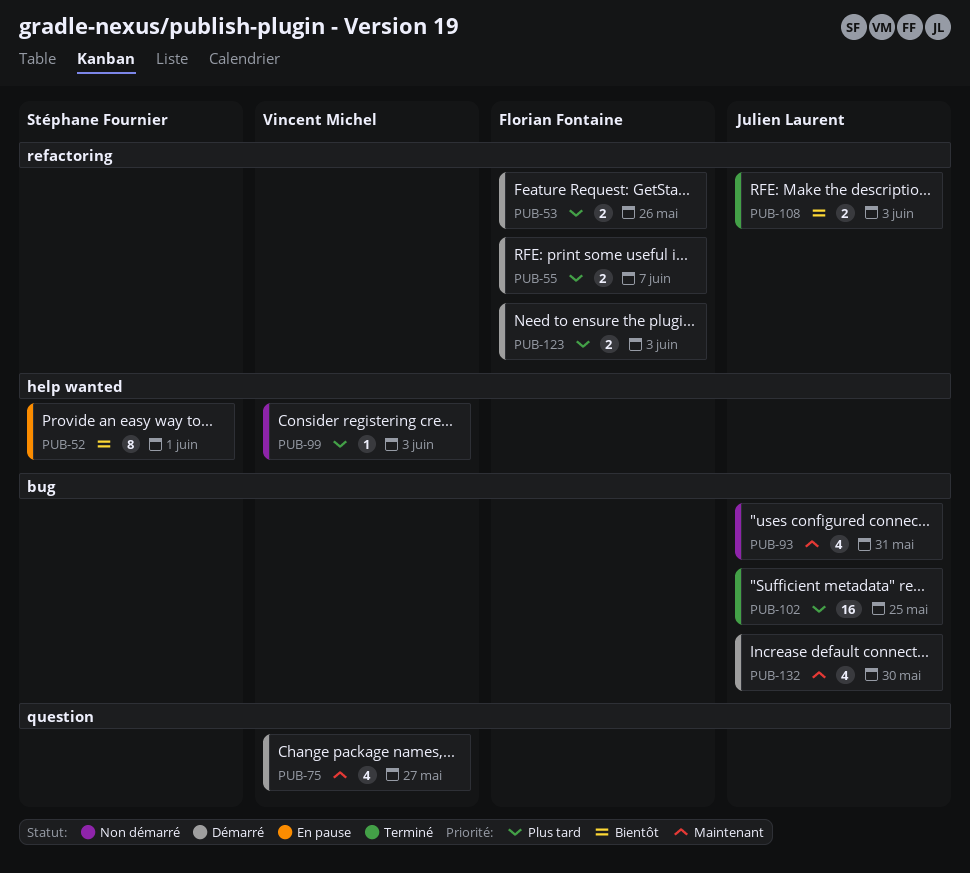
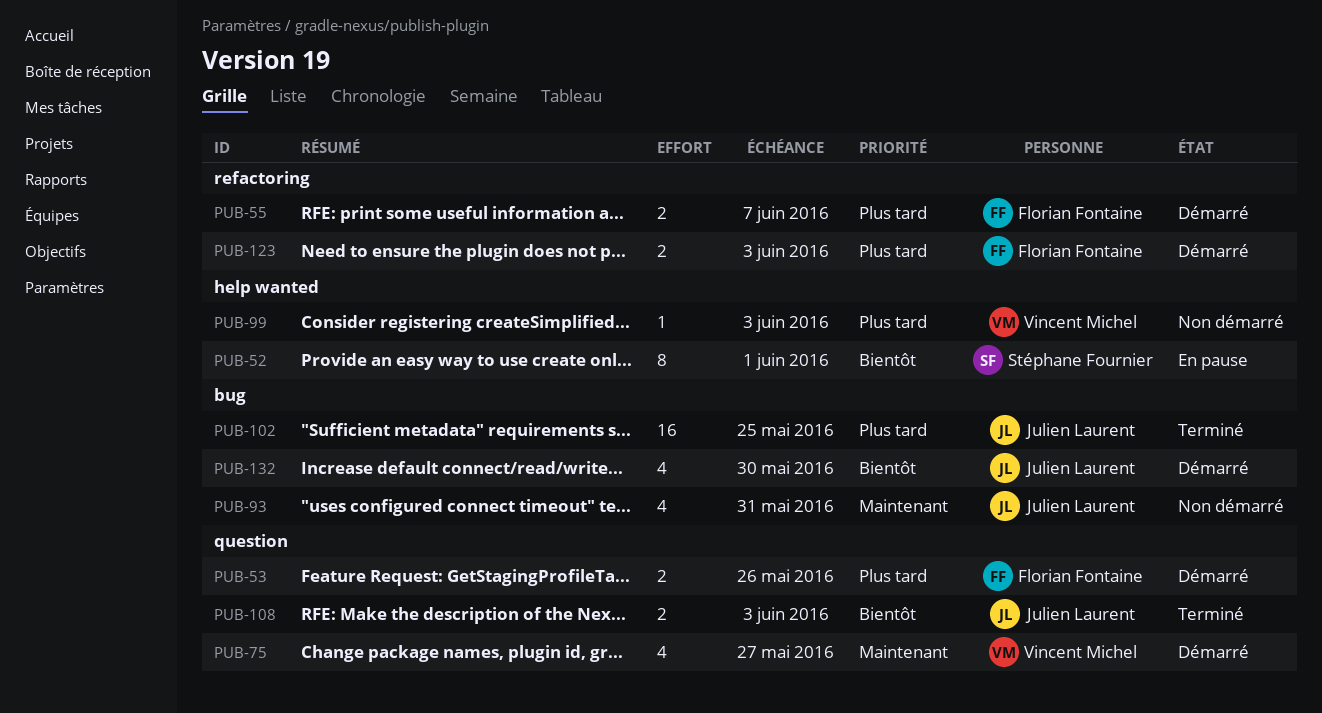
PUB-53, label: refactoring -> question
PUB-108, label: refactoring -> question
PUB-132, priority: Maintenant -> Bientôt

